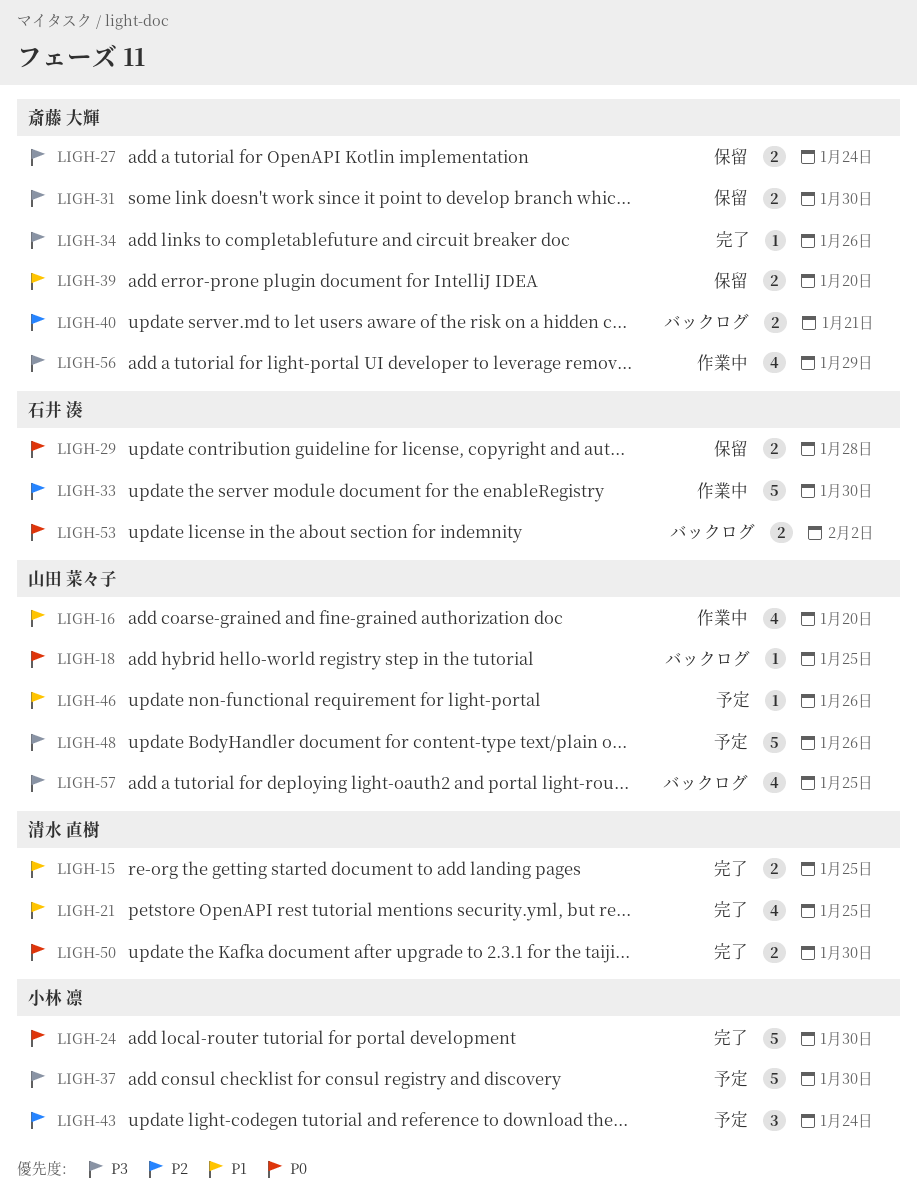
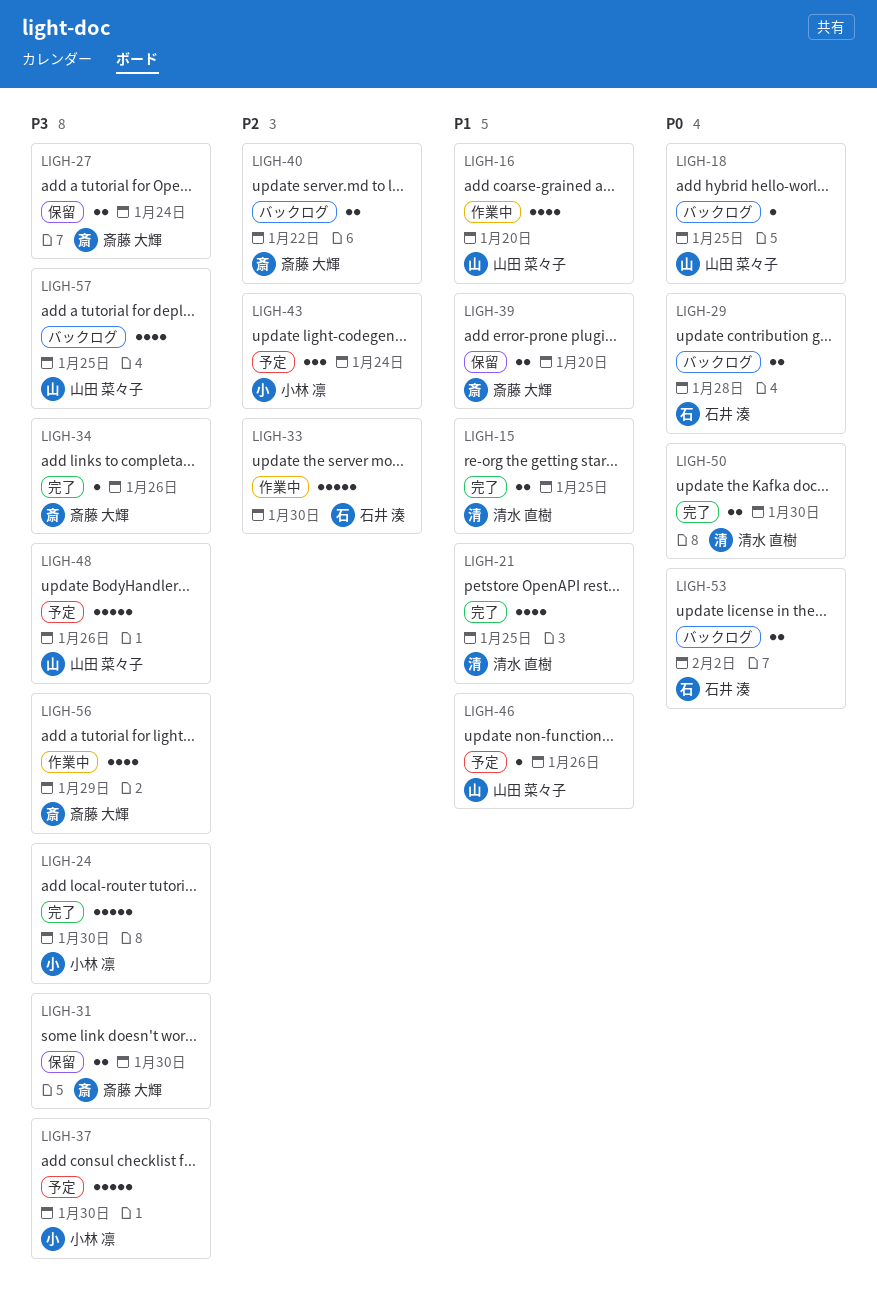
LIGH-24, priority: P0 -> P3
LIGH-29, status: 保留 -> バックログ
LIGH-40, due: Jan 21 -> Jan 22

